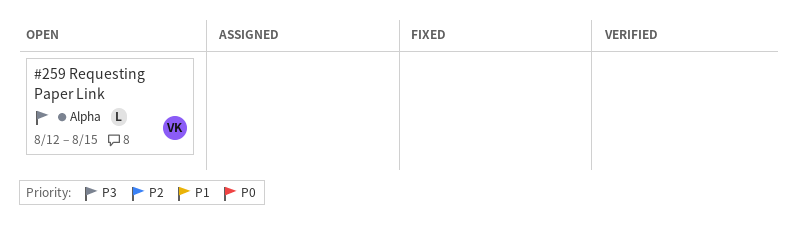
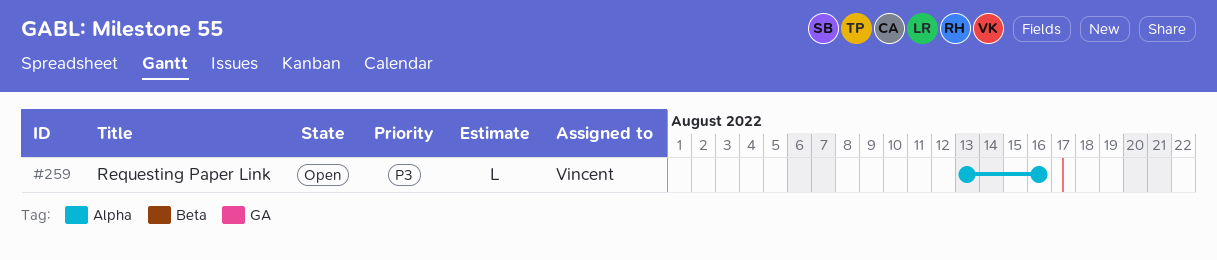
#259, start: Aug 12 -> Aug 13
#259, due: Aug 15 -> Aug 16

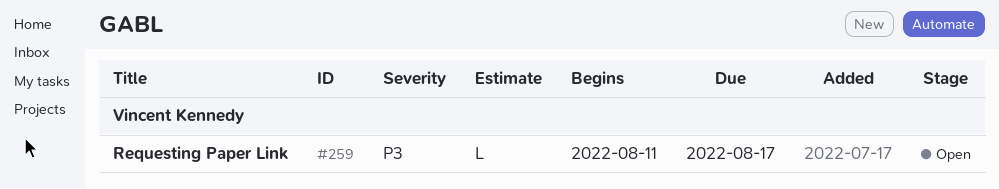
#259, start: Aug 13 -> Aug 11
#259, due: Aug 16 -> Aug 17

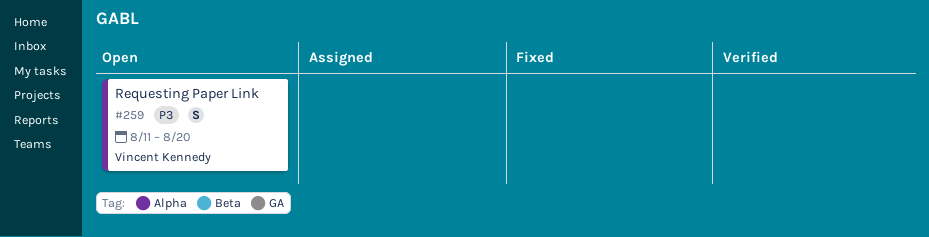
#259, estimate: L -> S
#259, due: Aug 17 -> Aug 20

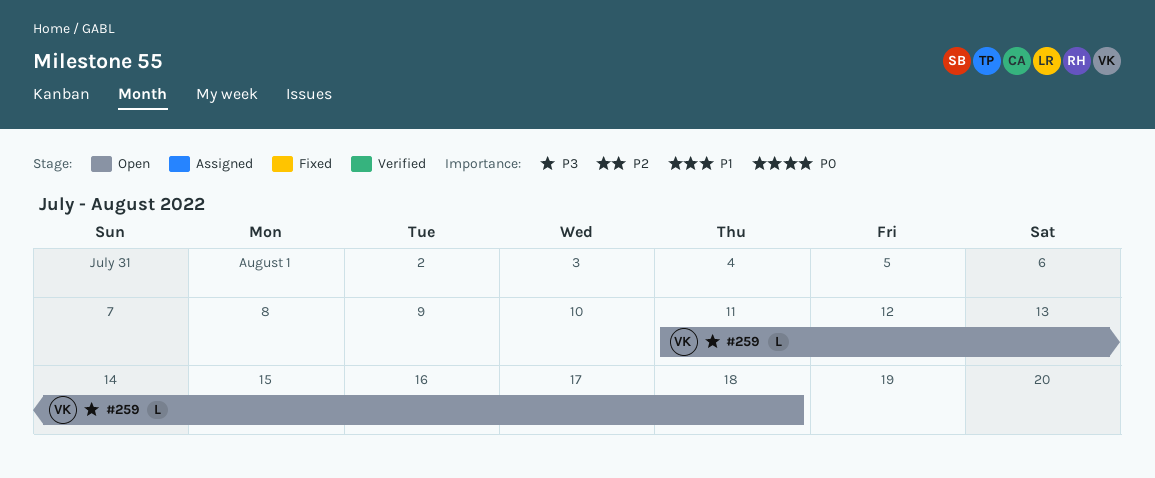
#259, estimate: S -> L
#259, due: Aug 20 -> Aug 18

